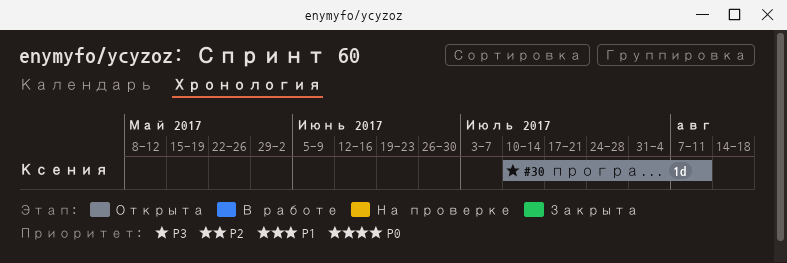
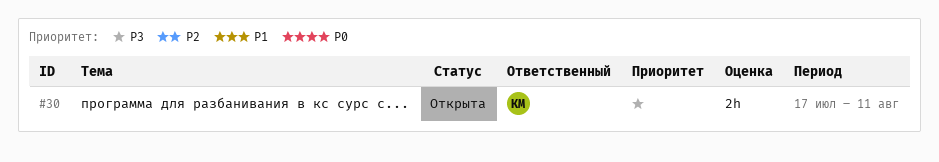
#30, estimate: 1d -> 2h
#30, start: Jul 10 -> Jul 17

